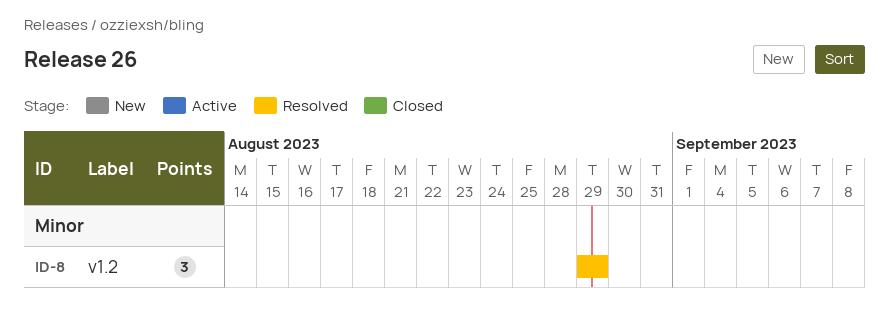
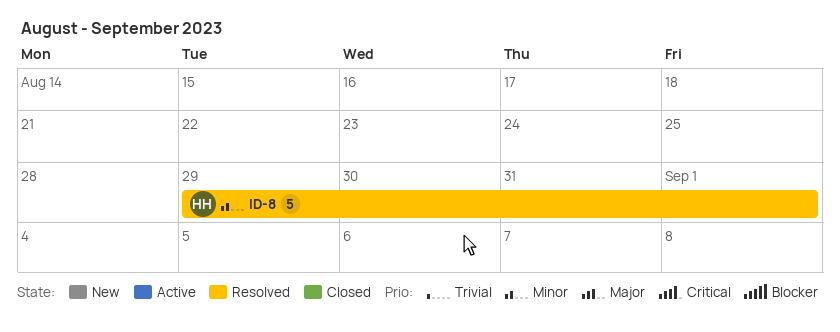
ID-8, estimate: 3 -> 5
ID-8, due: Aug 29 -> Sep 1

